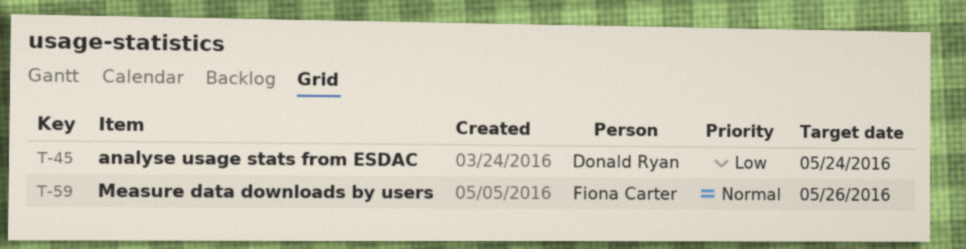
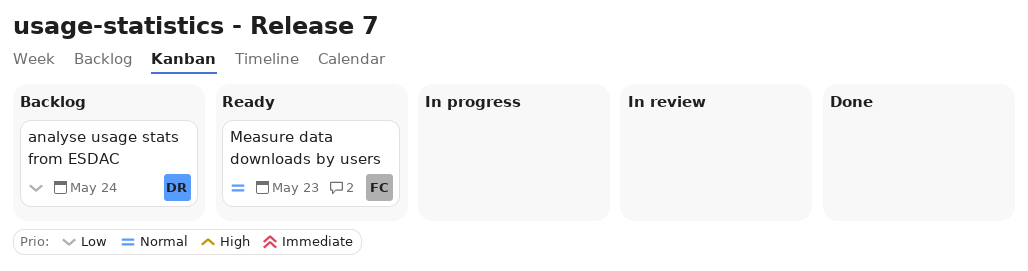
Measure data downloads by users, due: May 26 -> May 23

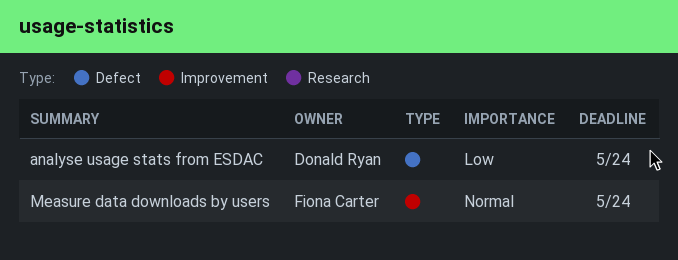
Measure data downloads by users, due: May 23 -> May 24

